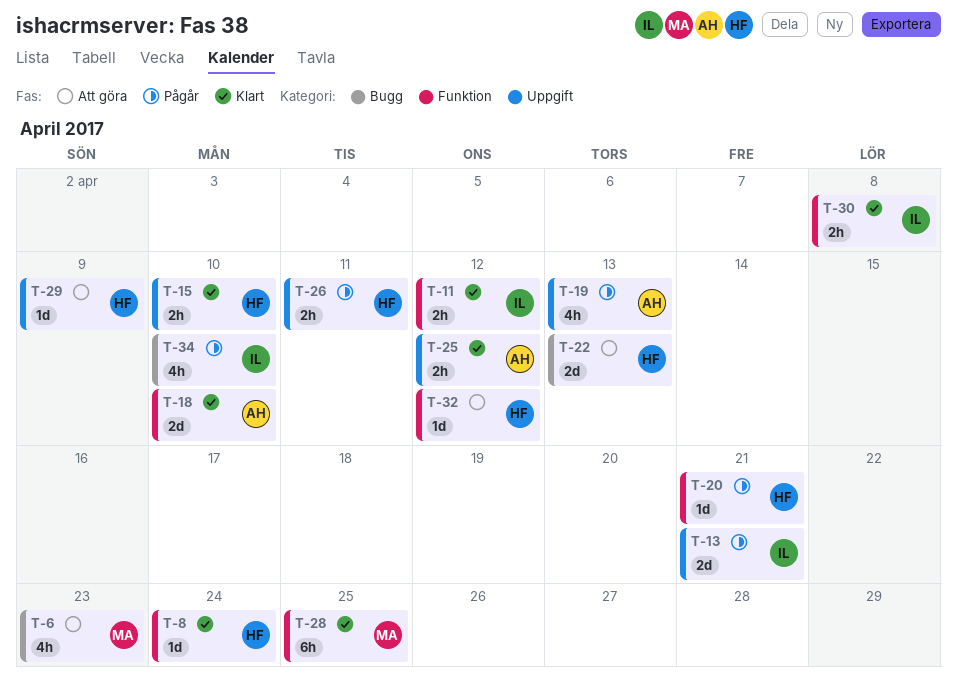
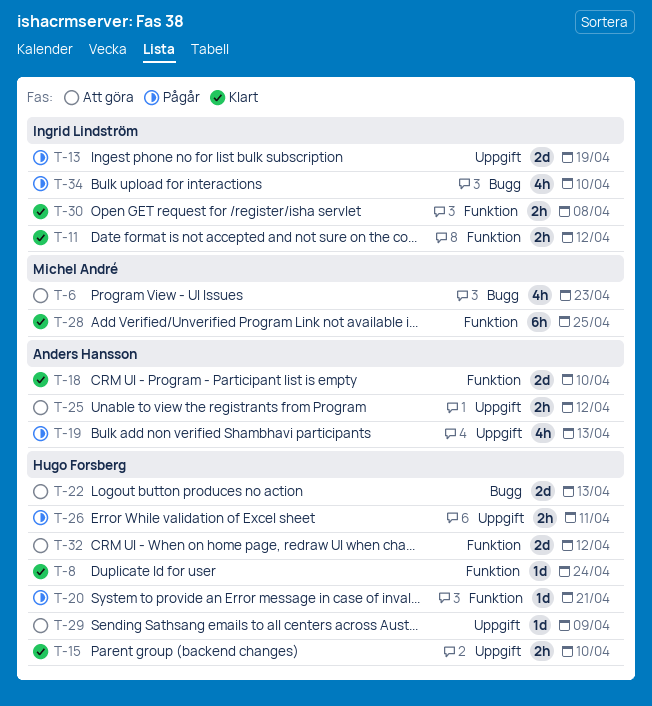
T-13, due: Apr 21 -> Apr 19
T-25, status: Klart -> Att göra
T-32, estimate: 1d -> 2d

